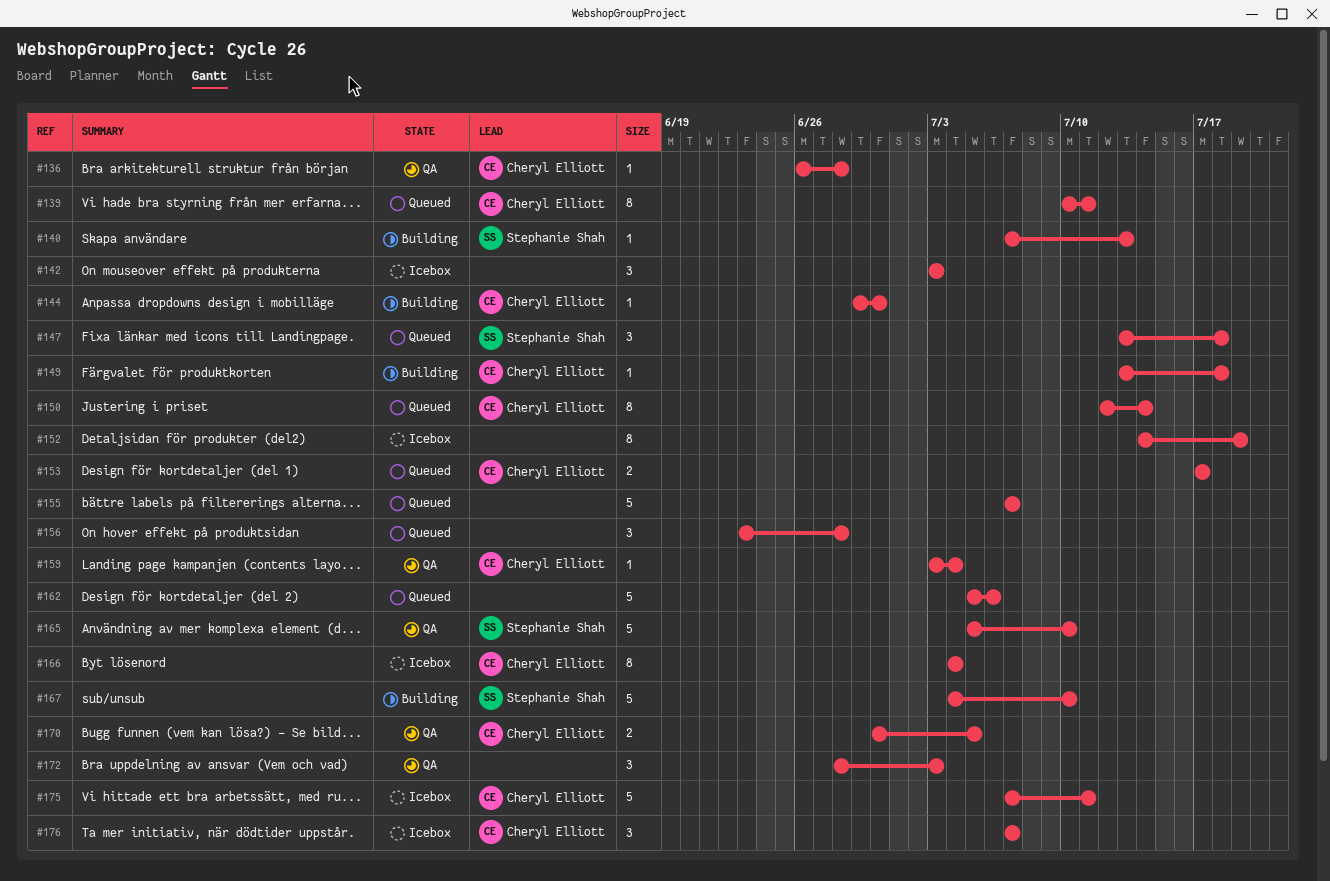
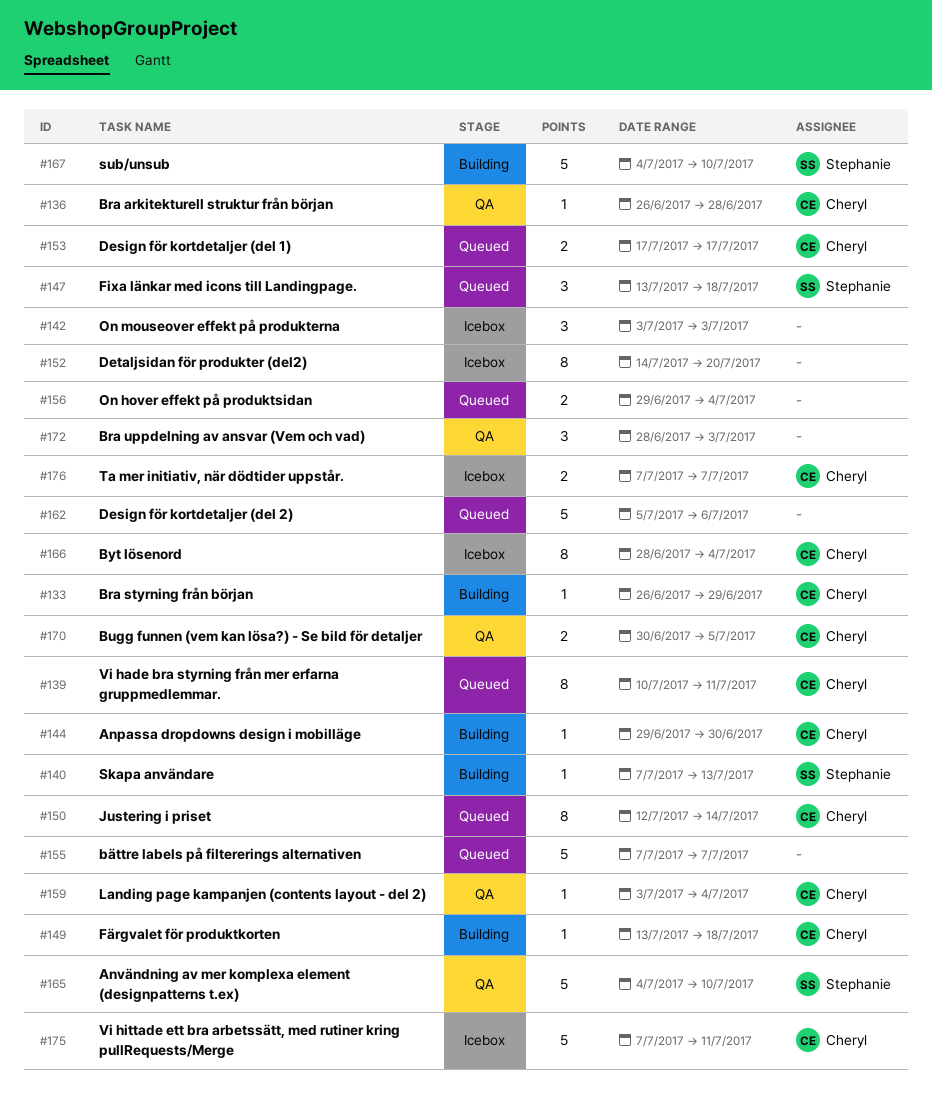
#133: none -> present
#152, due: Jul 19 -> Jul 20
#156, estimate: 3 -> 2
#156, start: Jun 23 -> Jun 29
#156, due: Jun 28 -> Jul 4
#165, start: Jul 5 -> Jul 4
#166, start: Jul 4 -> Jun 28
#176, estimate: 3 -> 2

